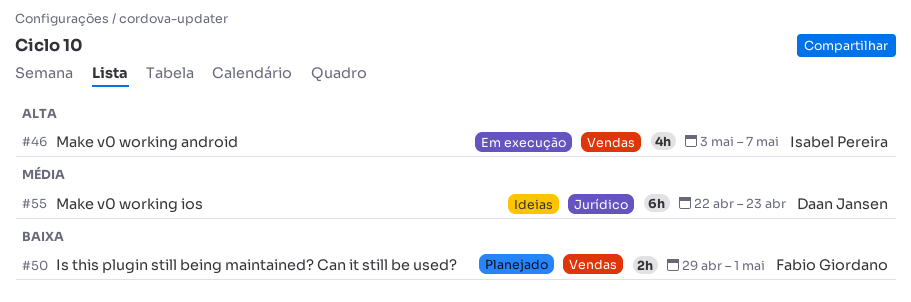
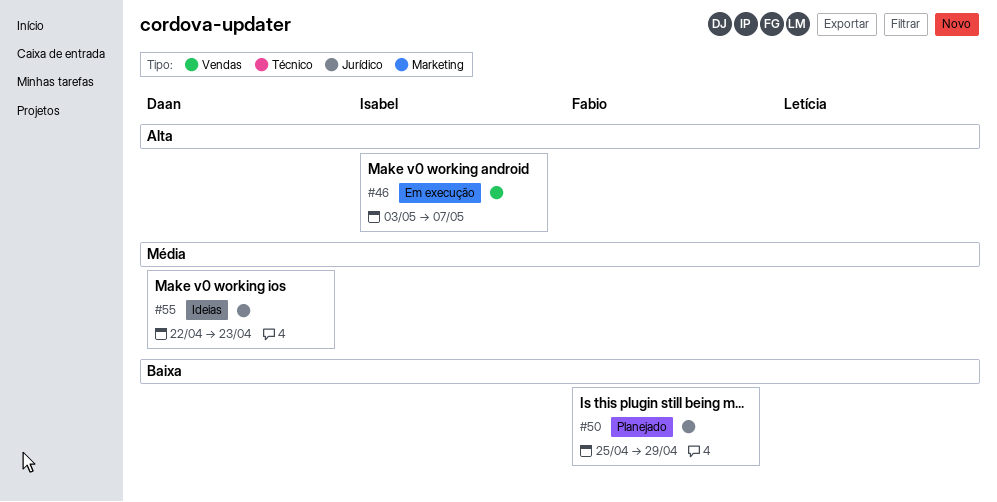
#50, label: Vendas -> Jurídico
#50, start: Apr 29 -> Apr 25
#50, due: May 1 -> Apr 29

